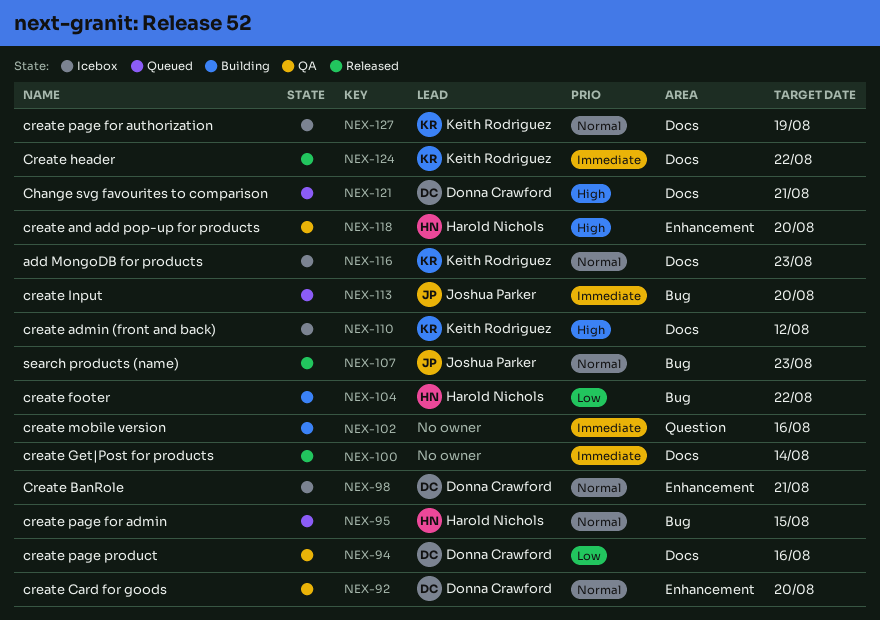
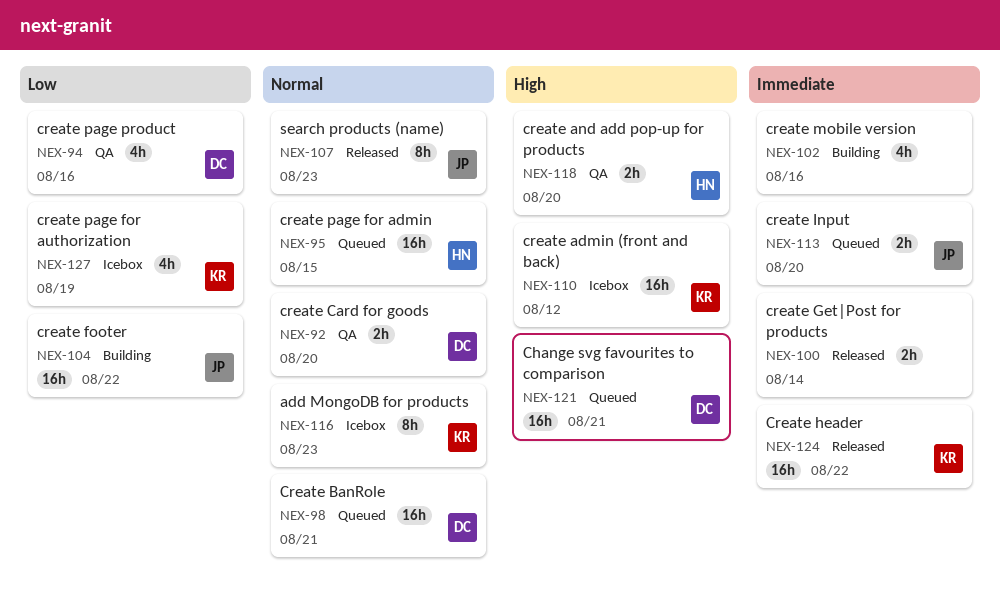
NEX-98, status: Icebox -> Queued
NEX-104, owner: Harold Nichols -> Joshua Parker
NEX-127, priority: Normal -> Low

